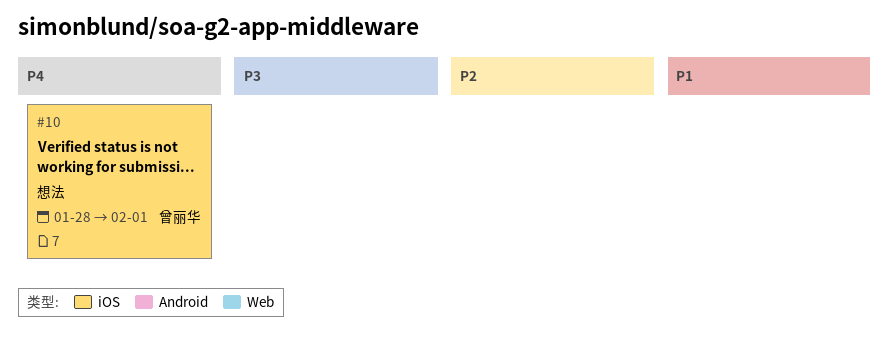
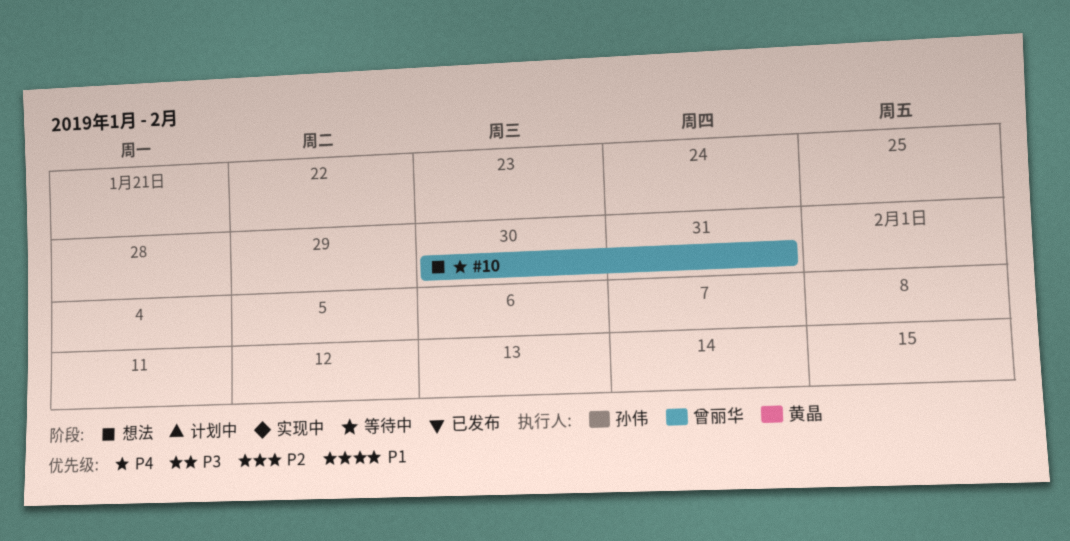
#10, start: Jan 28 -> Jan 30
#10, due: Feb 1 -> Jan 31

